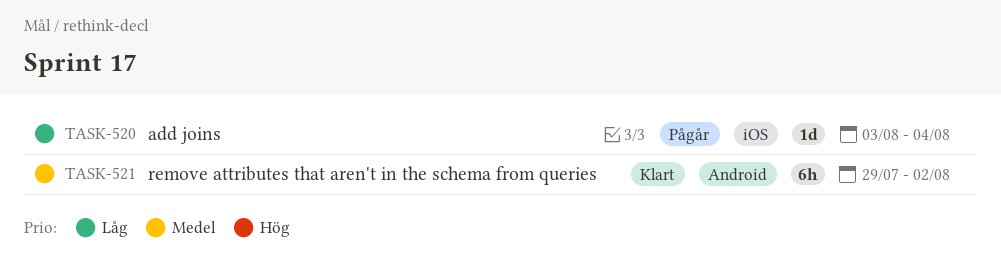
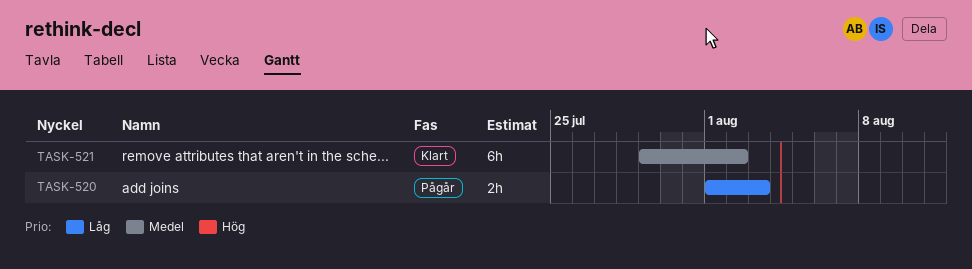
TASK-520, estimate: 1d -> 2h
TASK-520, start: Aug 3 -> Aug 1
TASK-520, due: Aug 4 -> Aug 3

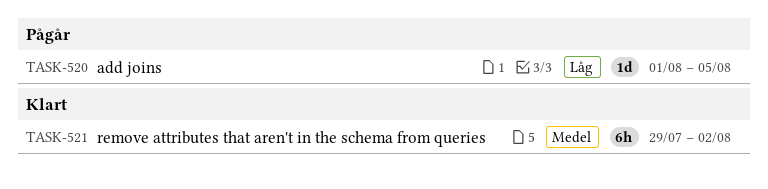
TASK-520, estimate: 2h -> 1d
TASK-520, due: Aug 3 -> Aug 5

